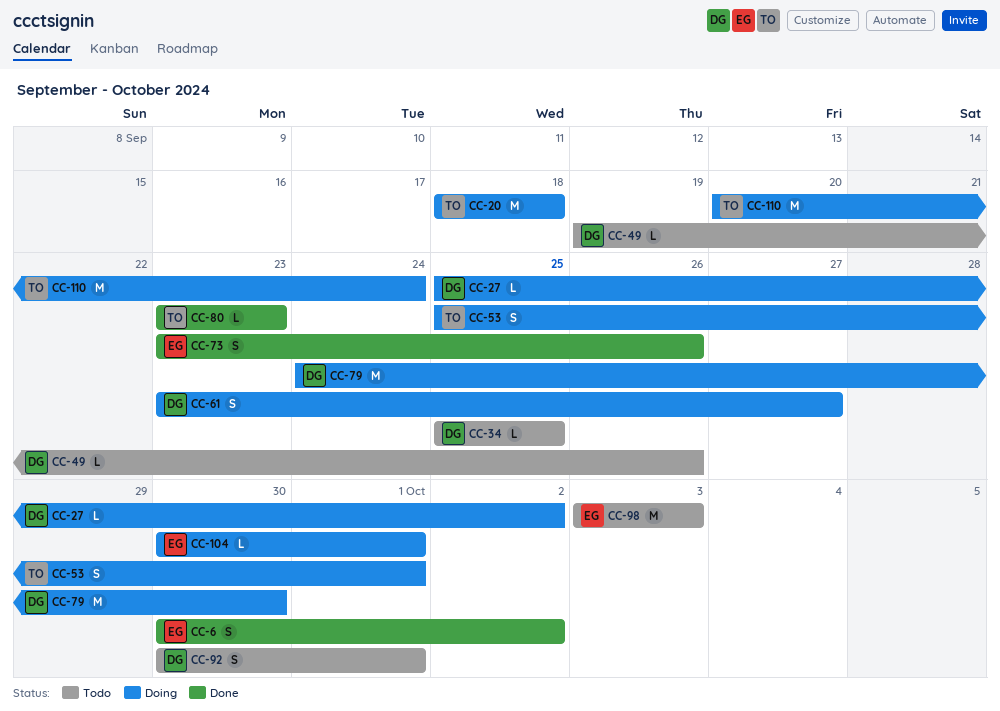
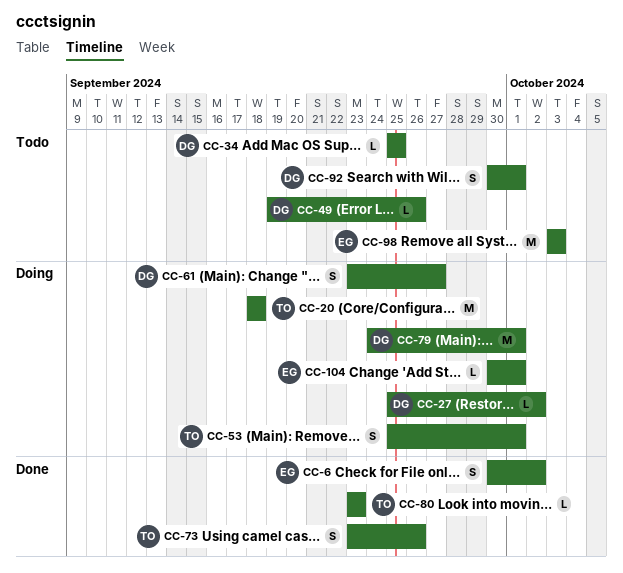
CC-73, owner: EG -> TO
CC-79, due: Sep 30 -> Oct 1
CC-110: present -> none

